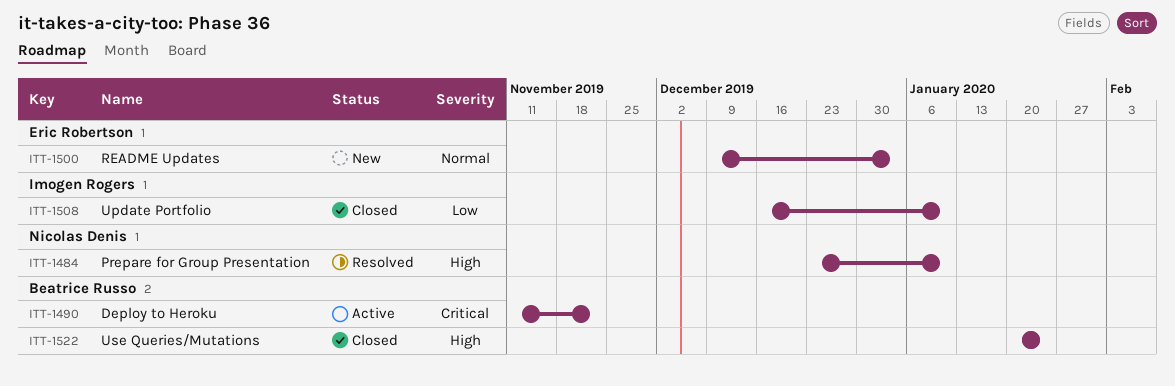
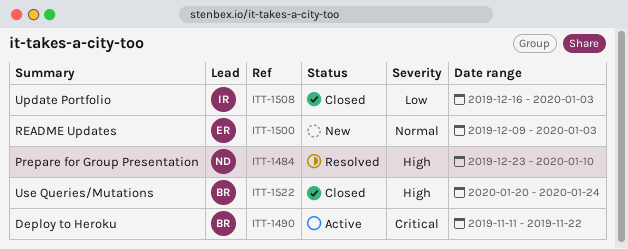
ITT-1508, due: Jan 10 -> Jan 3

